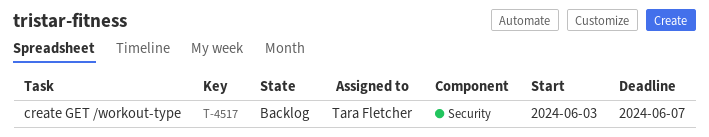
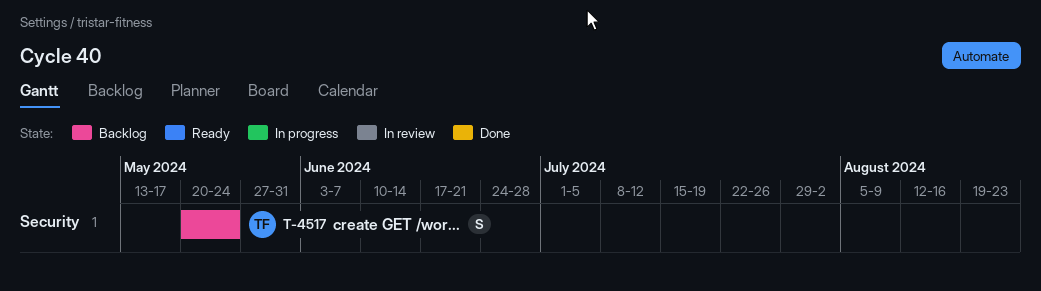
T-4517, start: Jun 3 -> May 20
T-4517, due: Jun 7 -> May 24

